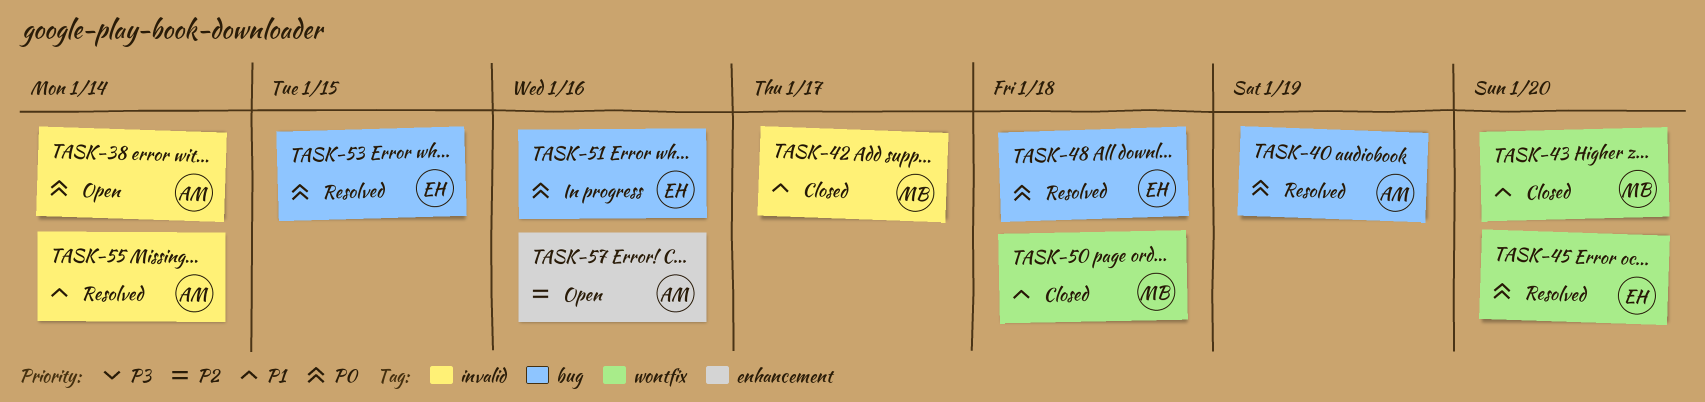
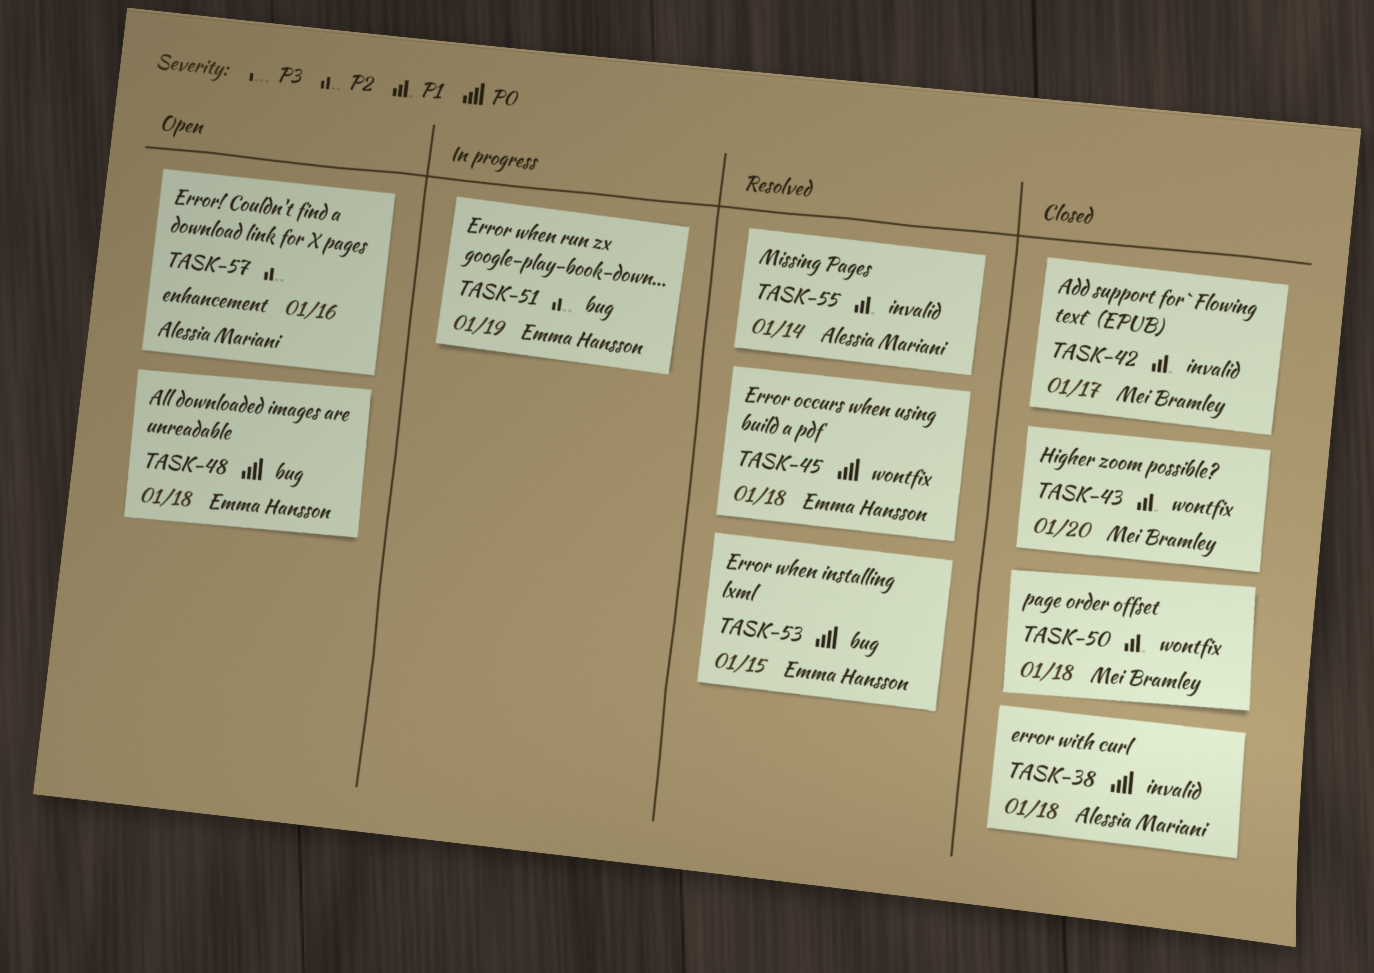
TASK-38, status: Open -> Closed
TASK-38, due: Jan 14 -> Jan 18
TASK-40: present -> none
TASK-45, due: Jan 20 -> Jan 18
TASK-48, status: Resolved -> Open
TASK-51, priority: P0 -> P2
TASK-51, due: Jan 16 -> Jan 19

